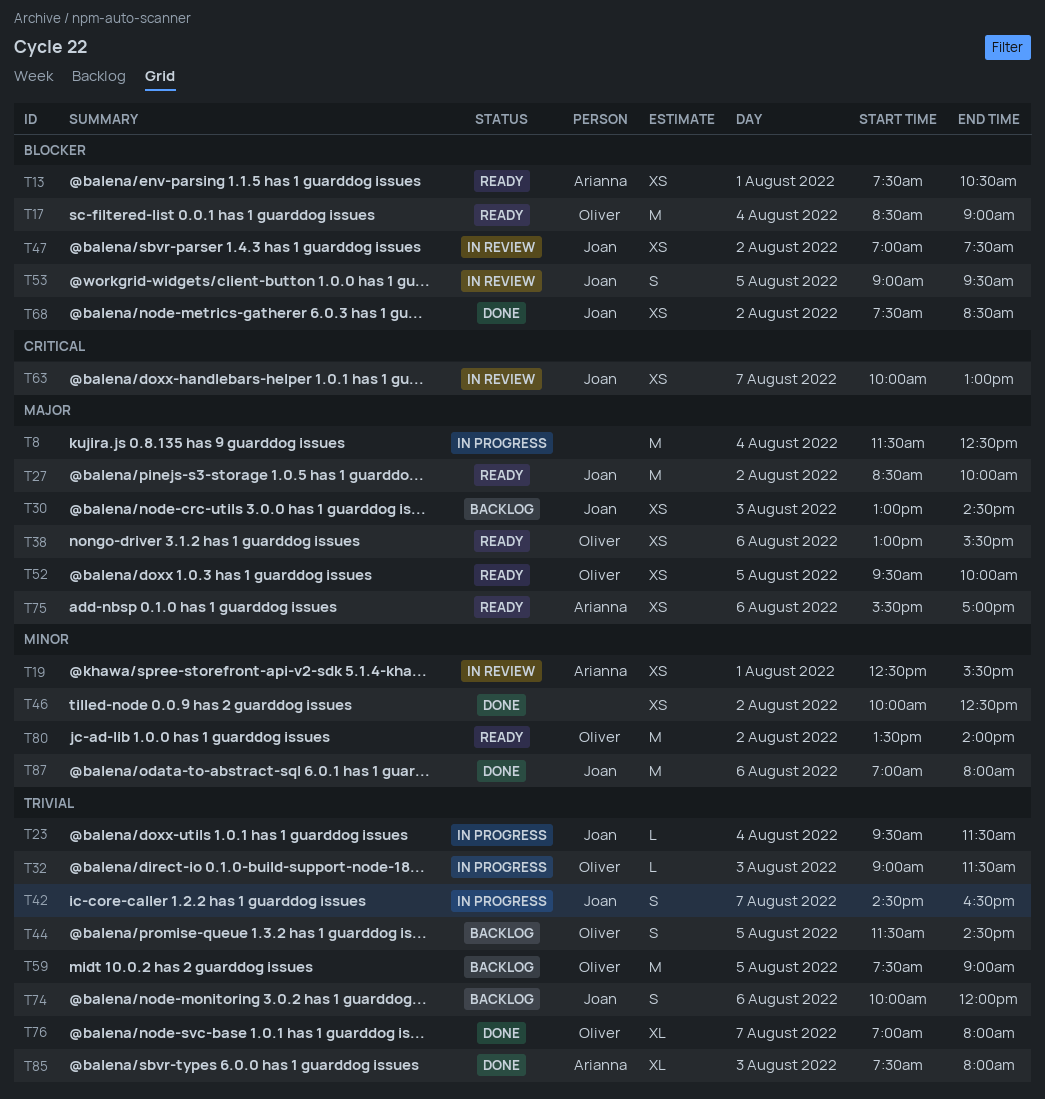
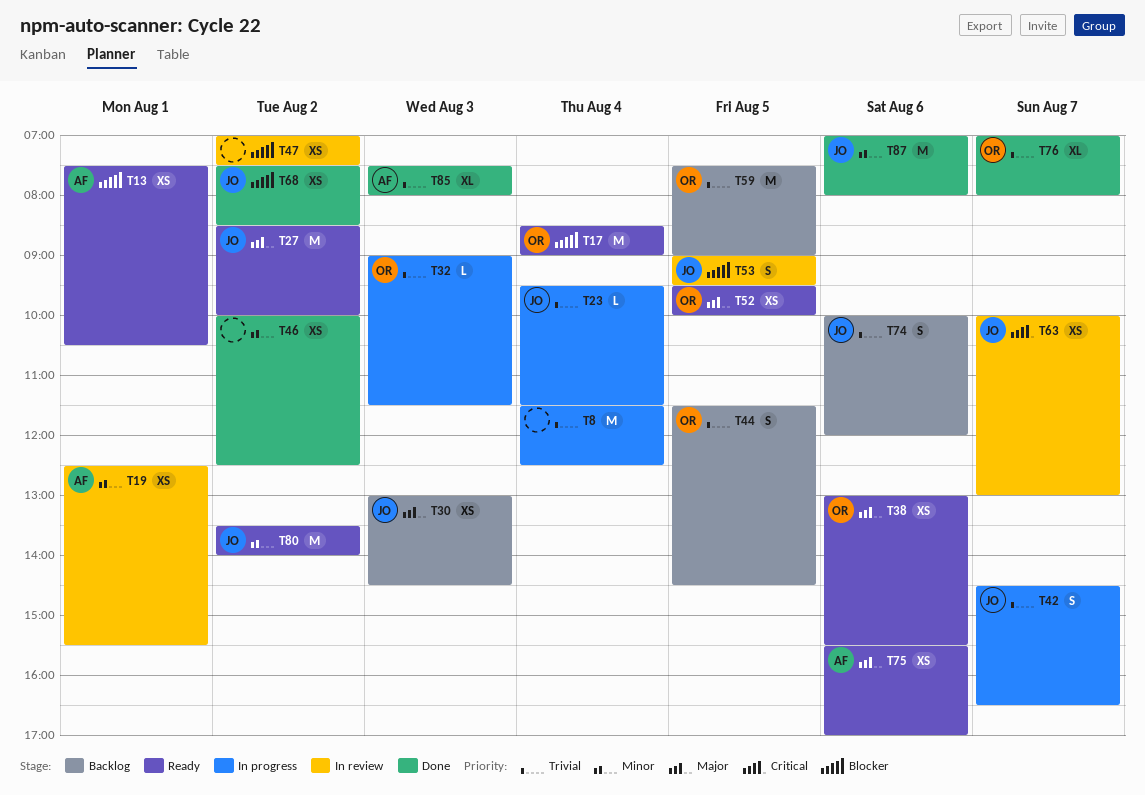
T8, priority: Major -> Trivial
T47, owner: Joan -> none
T80, owner: Oliver -> Joan

